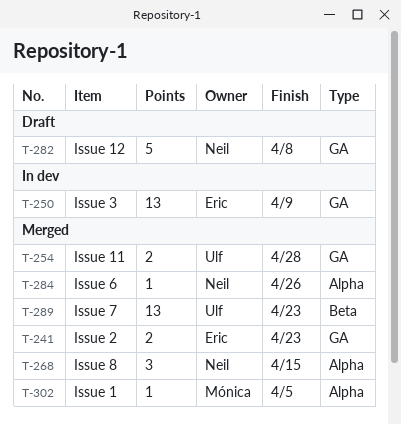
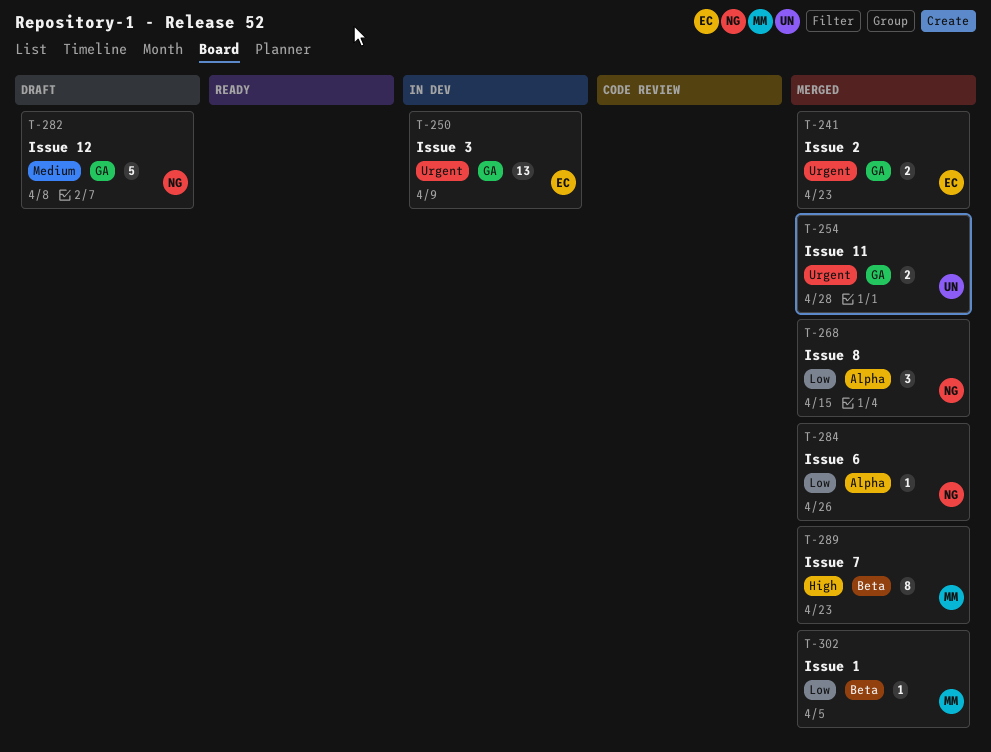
T-289, owner: Ulf -> Mónica
T-289, estimate: 13 -> 8
T-302, label: Alpha -> Beta

